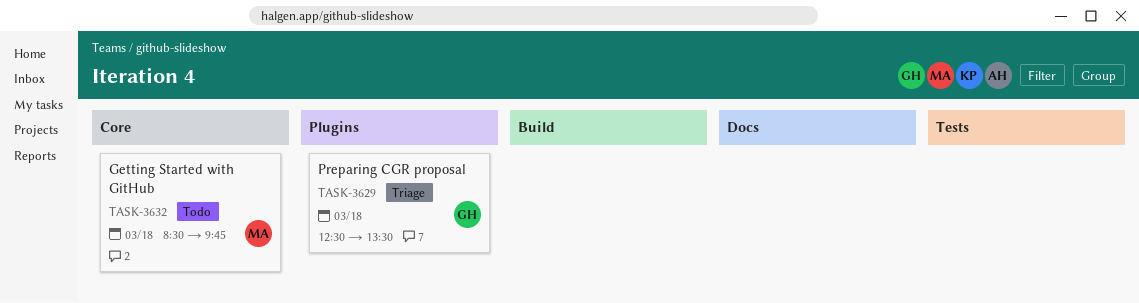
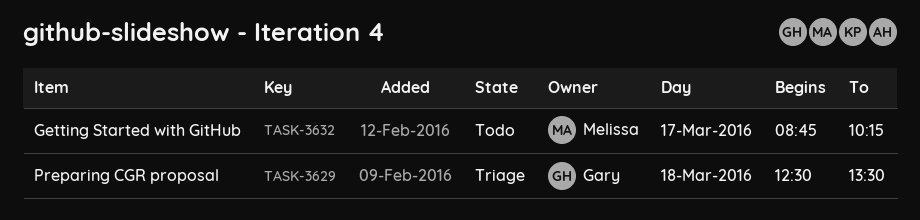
TASK-3632, day: Mar 18 -> Mar 17
TASK-3632, begins: 08:30 -> 08:45
TASK-3632, ends: 09:45 -> 10:15

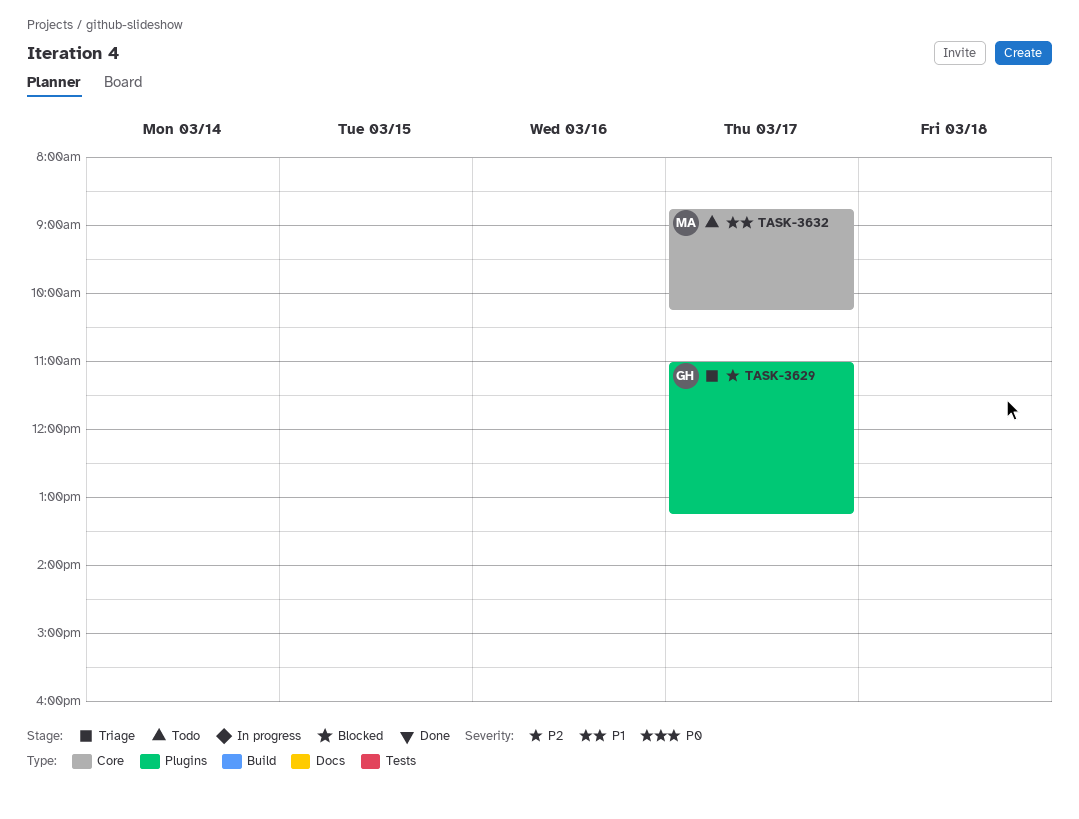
TASK-3629, day: Mar 18 -> Mar 17
TASK-3629, begins: 12:30 -> 11:00
TASK-3629, ends: 13:30 -> 13:15

